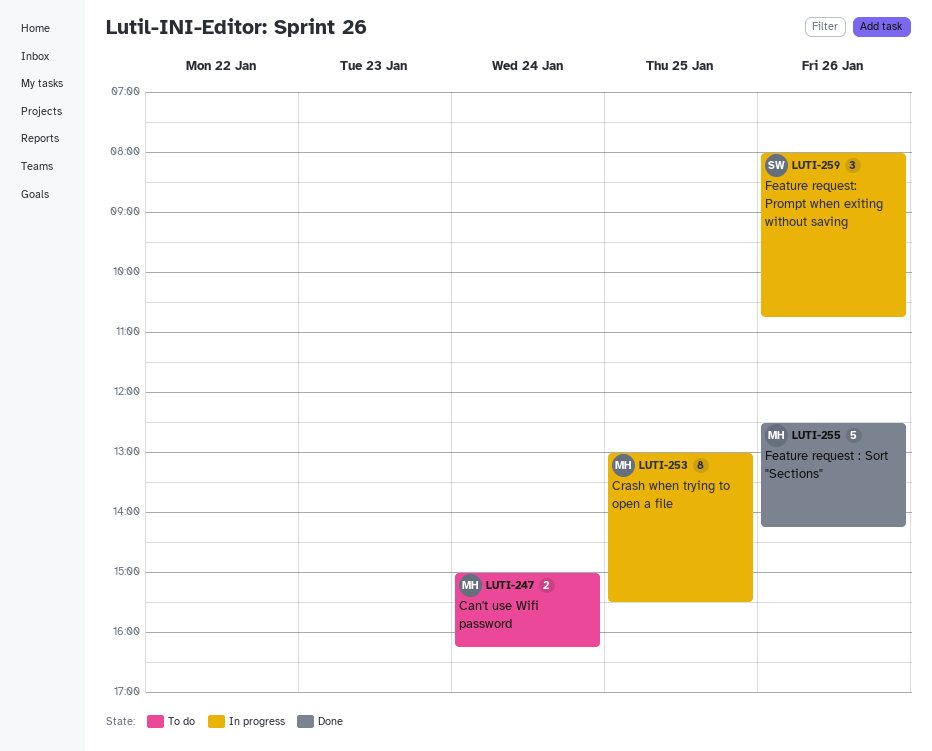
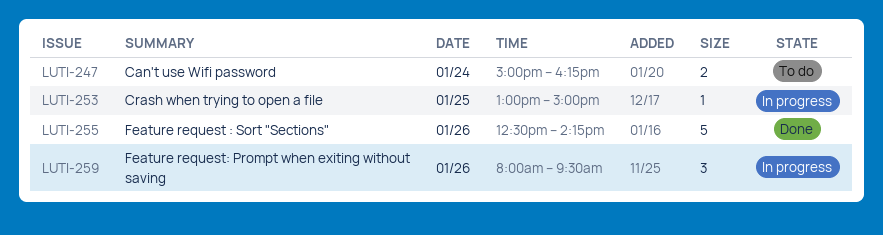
LUTI-253, estimate: 8 -> 1
LUTI-253, ends: 15:30 -> 15:00
LUTI-259, ends: 10:45 -> 09:30

